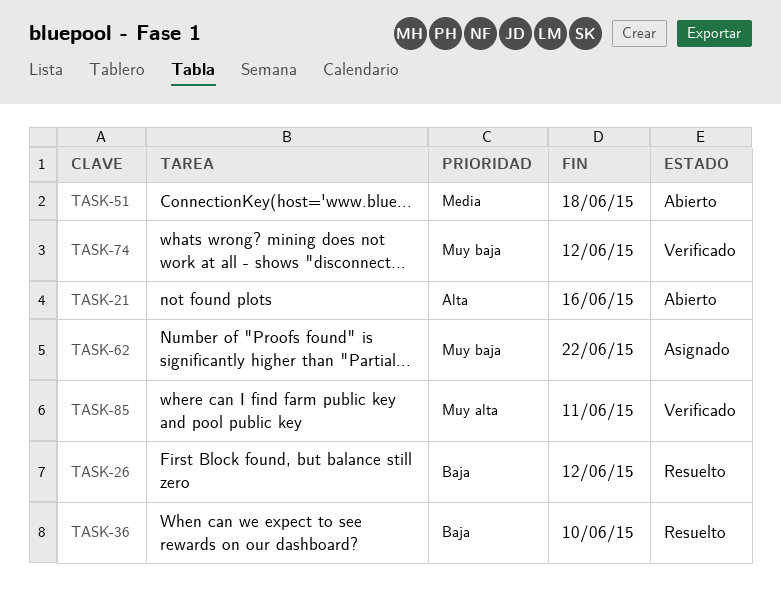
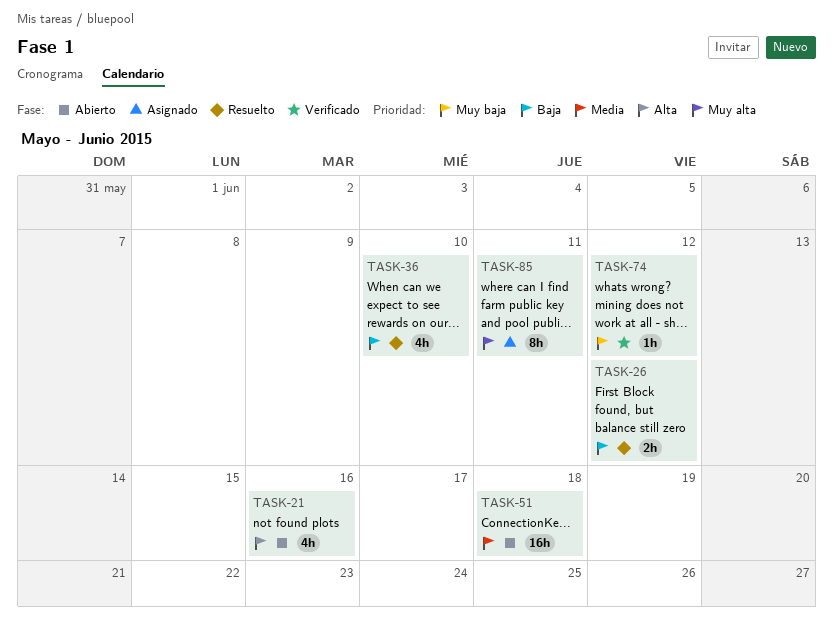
TASK-62: present -> none
TASK-85, status: Verificado -> Asignado

